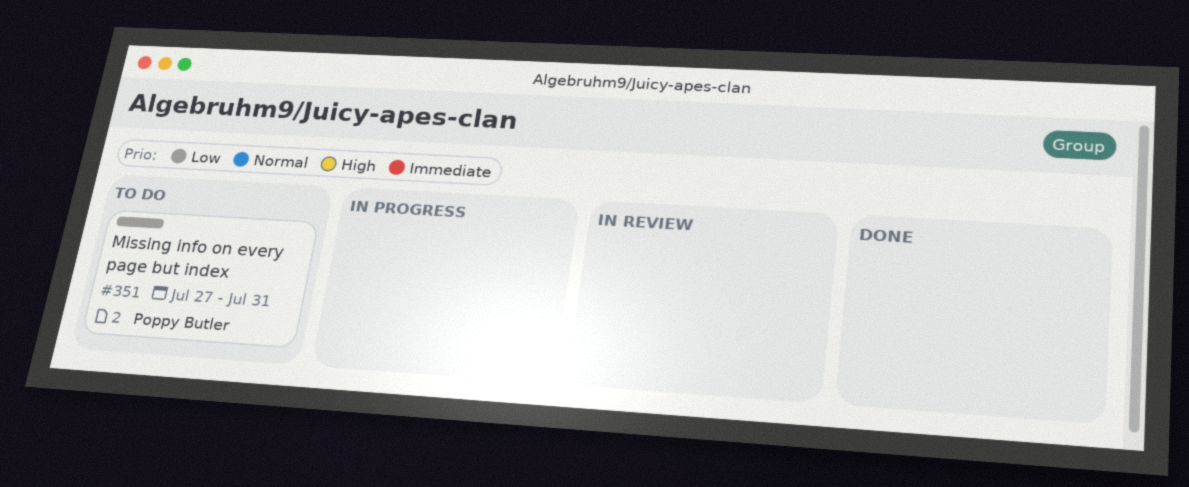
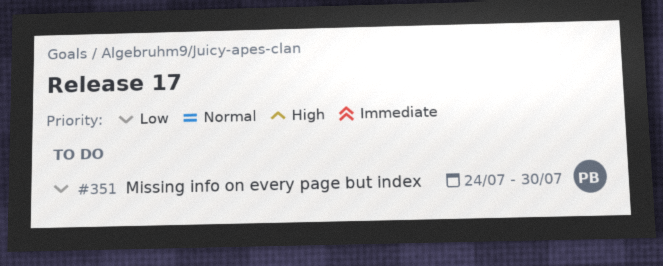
#351, start: Jul 27 -> Jul 24
#351, due: Jul 31 -> Jul 30

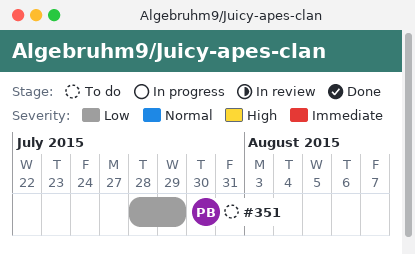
#351, start: Jul 24 -> Jul 28
#351, due: Jul 30 -> Jul 29

